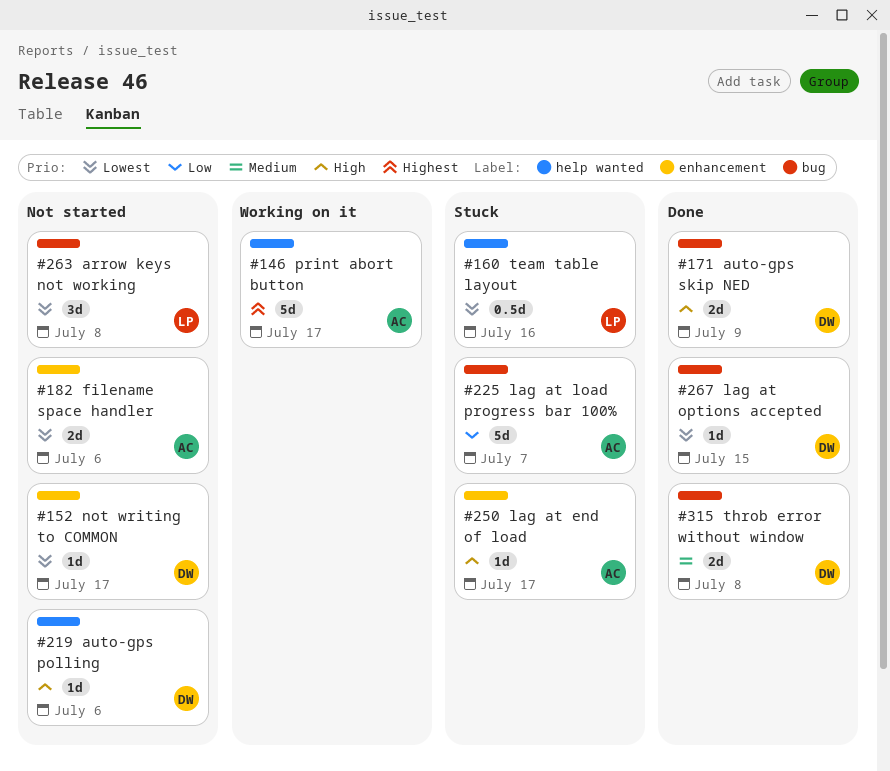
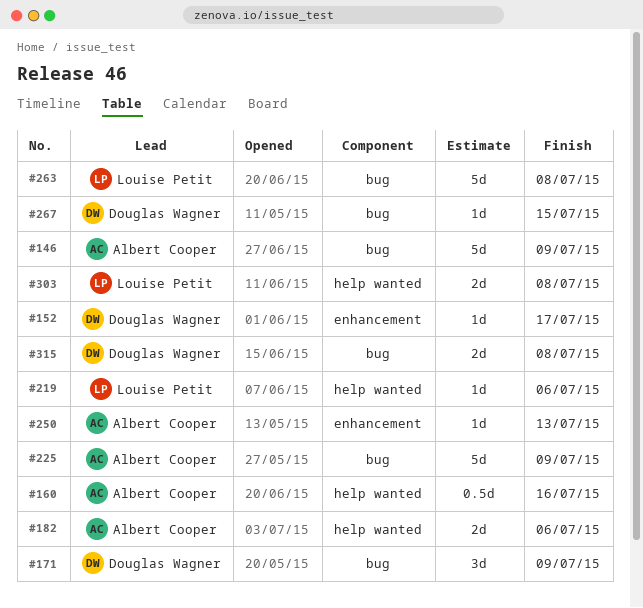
#146, label: help wanted -> bug
#146, due: Jul 17 -> Jul 9
#160, owner: Louise Petit -> Albert Cooper
#171, estimate: 2d -> 3d
#182, label: enhancement -> help wanted
#219, owner: Douglas Wagner -> Louise Petit
#225, due: Jul 7 -> Jul 9
#250, due: Jul 17 -> Jul 13
#263, estimate: 3d -> 5d
#303: none -> present

